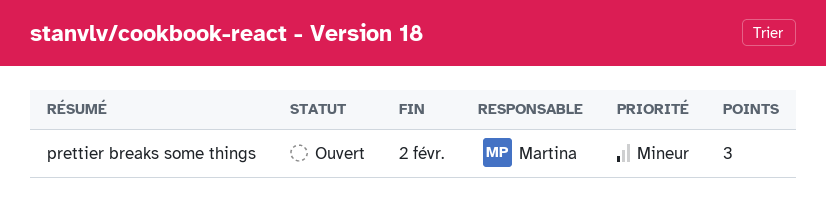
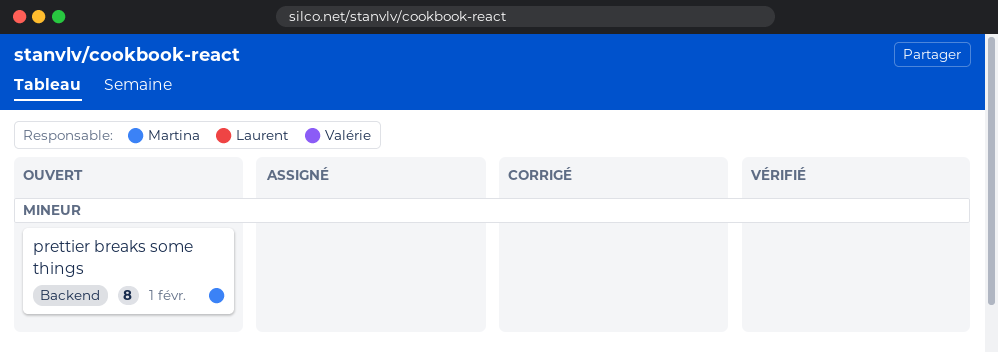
prettier breaks some things, estimate: 3 -> 8
prettier breaks some things, due: Feb 2 -> Feb 1

